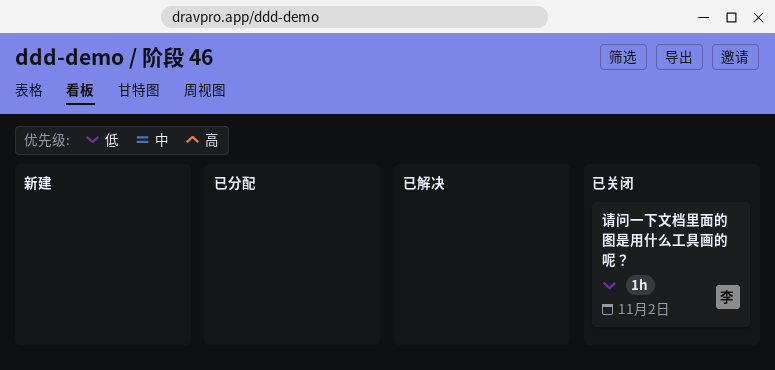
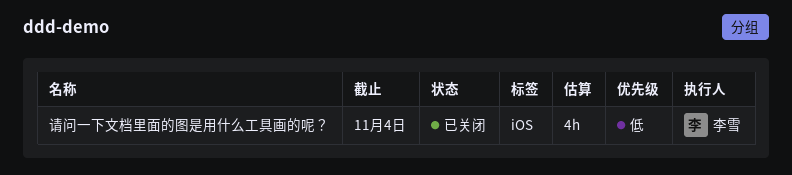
请问一下文档里面的图是用什么工具画的呢？, estimate: 1h -> 4h
请问一下文档里面的图是用什么工具画的呢？, due: Nov 2 -> Nov 4

